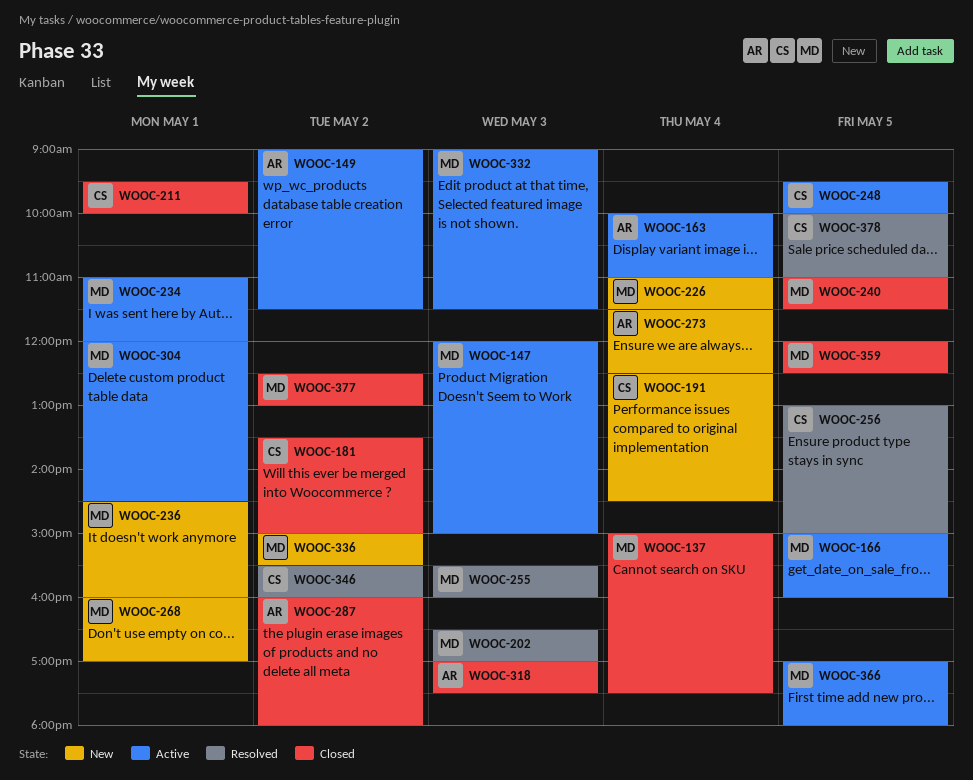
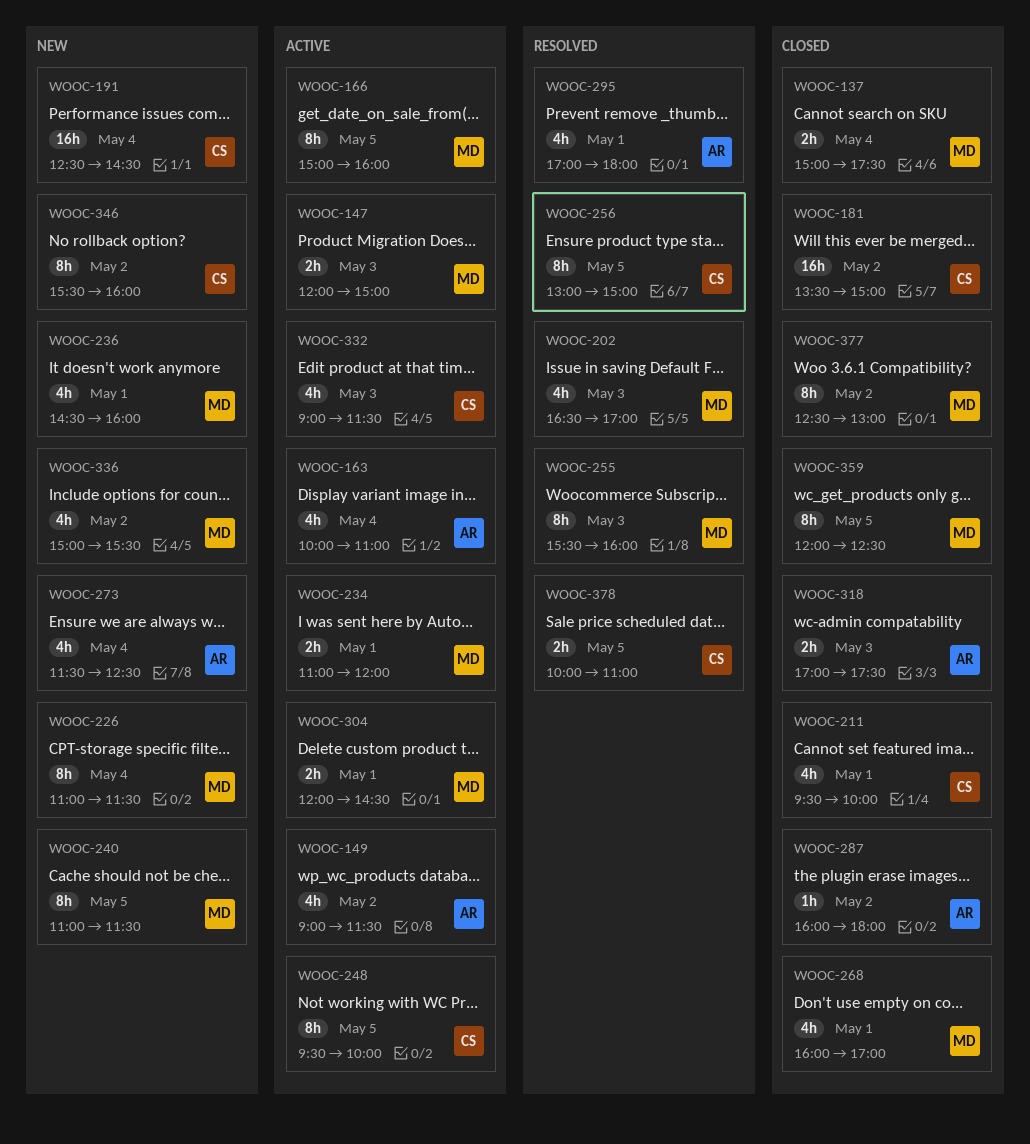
WOOC-240, status: Closed -> New
WOOC-268, status: New -> Closed
WOOC-295: none -> present
WOOC-332, owner: MD -> CS
WOOC-346, status: Resolved -> New
WOOC-366: present -> none

